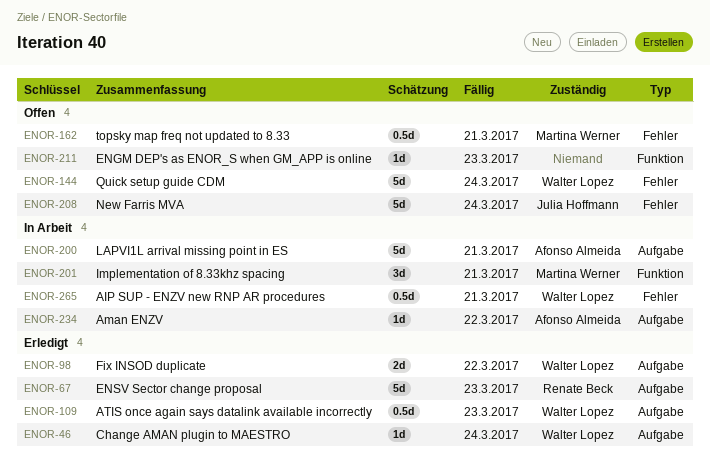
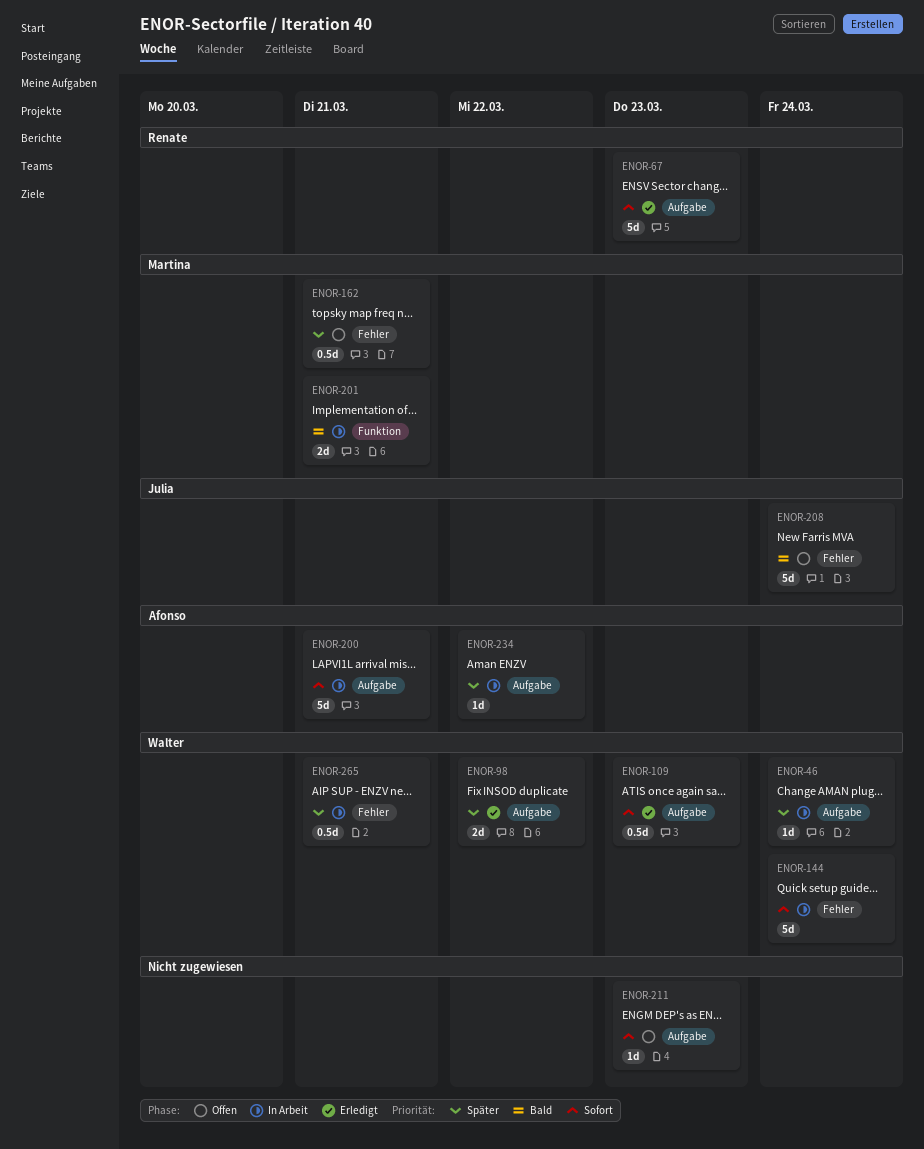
ENOR-46, status: Erledigt -> In Arbeit
ENOR-144, status: Offen -> In Arbeit
ENOR-201, estimate: 3d -> 2d
ENOR-211, label: Funktion -> Aufgabe

